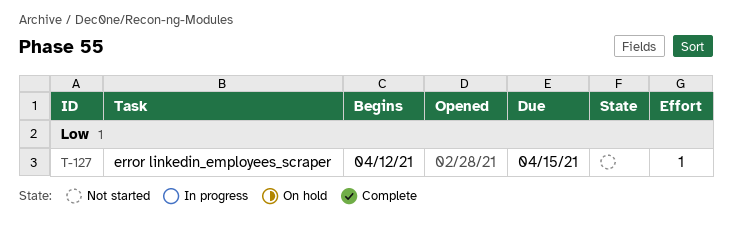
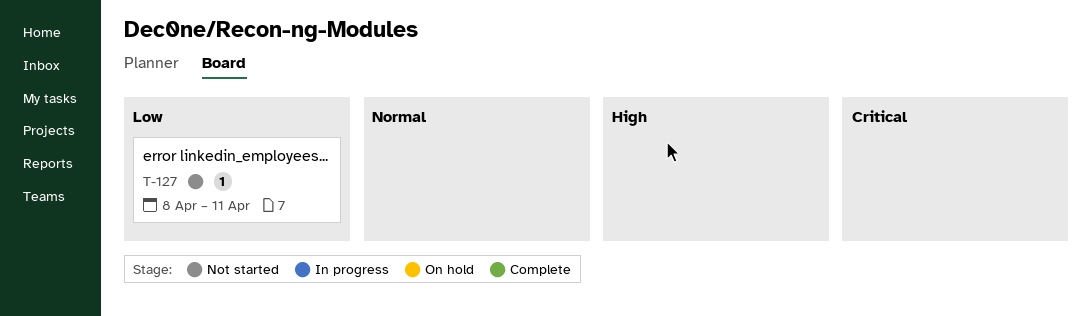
T-127, start: Apr 12 -> Apr 8
T-127, due: Apr 15 -> Apr 11

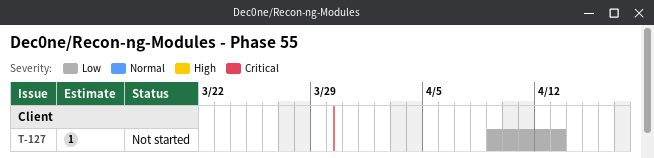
T-127, start: Apr 8 -> Apr 9
T-127, due: Apr 11 -> Apr 13

